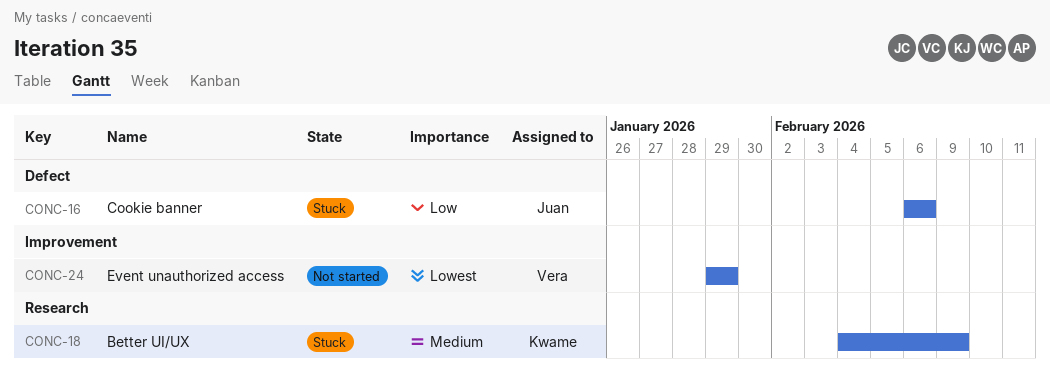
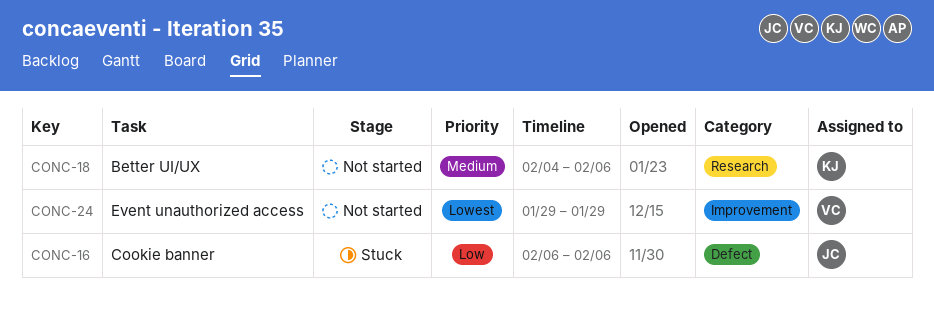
CONC-18, status: Stuck -> Not started
CONC-18, due: Feb 9 -> Feb 6

